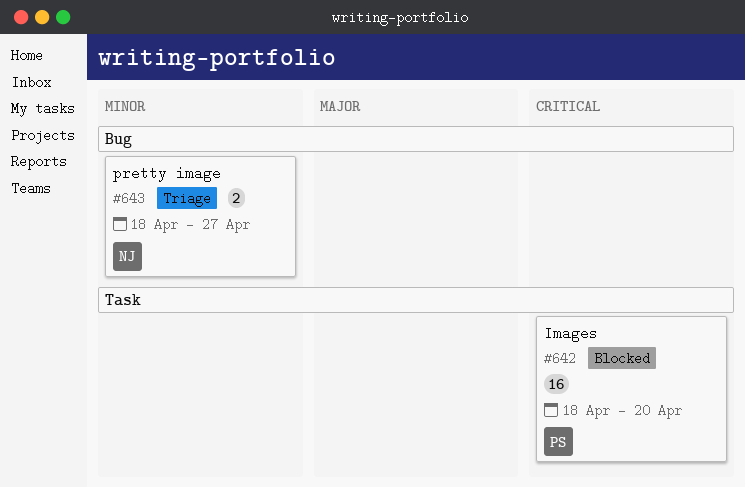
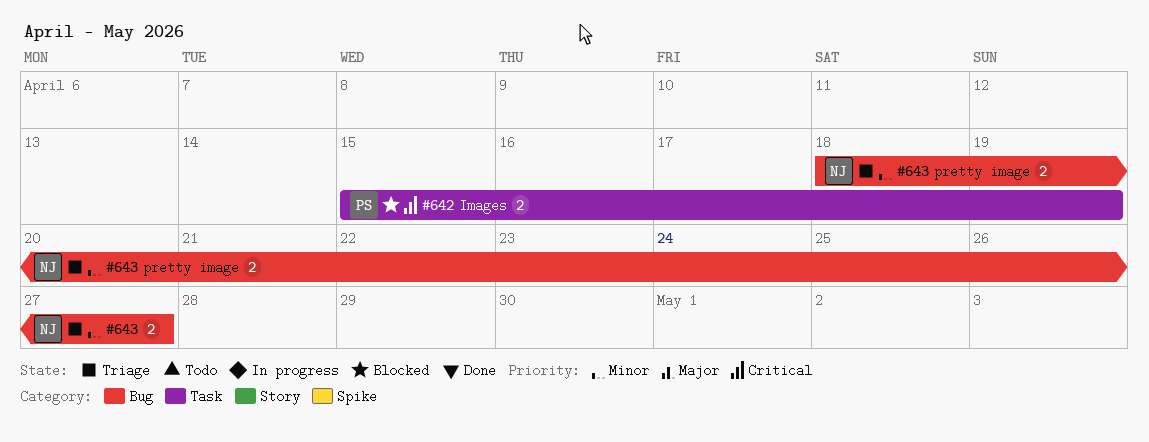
#642, estimate: 16 -> 2
#642, start: Apr 18 -> Apr 15
#642, due: Apr 20 -> Apr 19

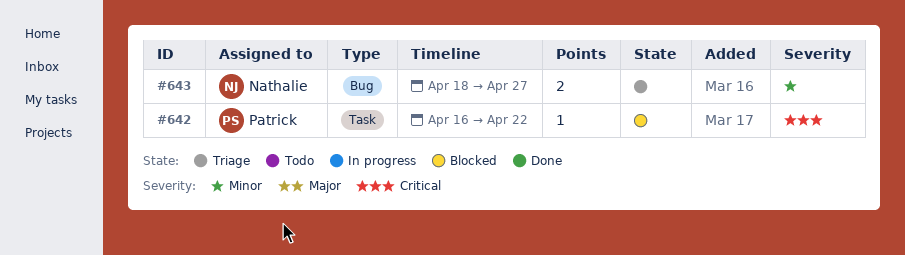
#642, estimate: 2 -> 1
#642, start: Apr 15 -> Apr 16
#642, due: Apr 19 -> Apr 22

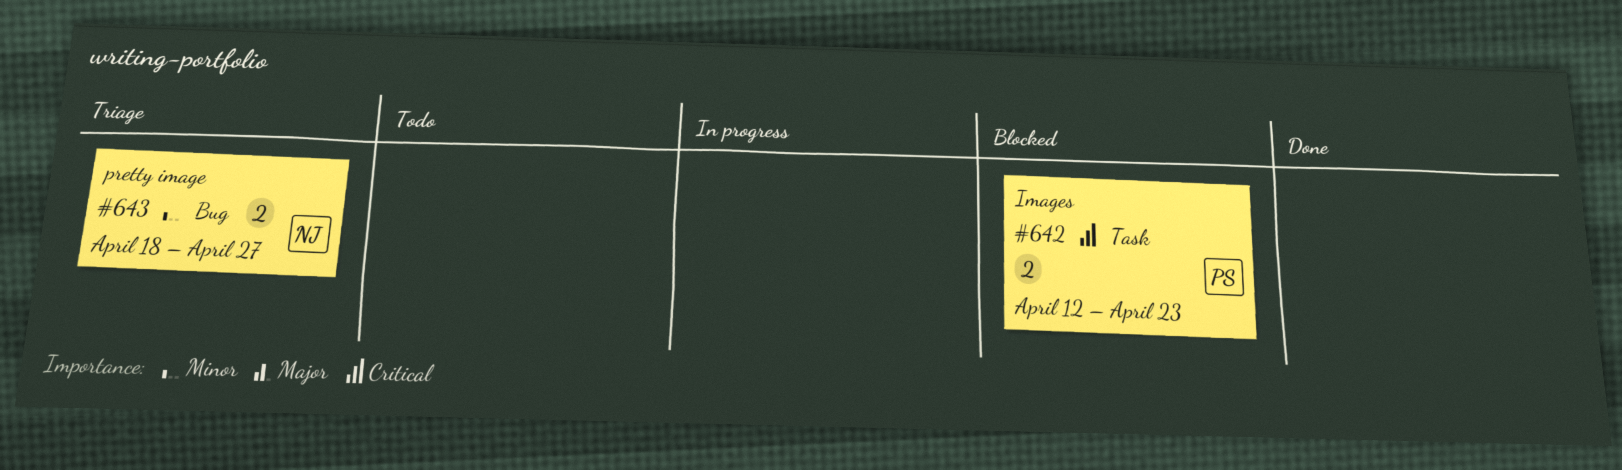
#642, estimate: 1 -> 2
#642, start: Apr 16 -> Apr 12
#642, due: Apr 22 -> Apr 23

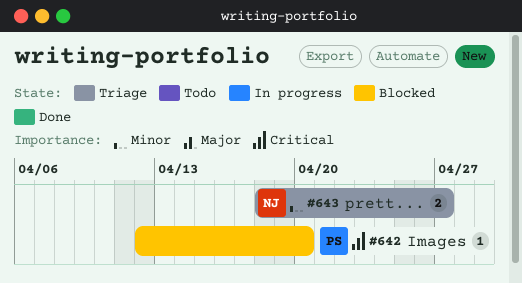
#642, estimate: 2 -> 1
#642, due: Apr 23 -> Apr 20

